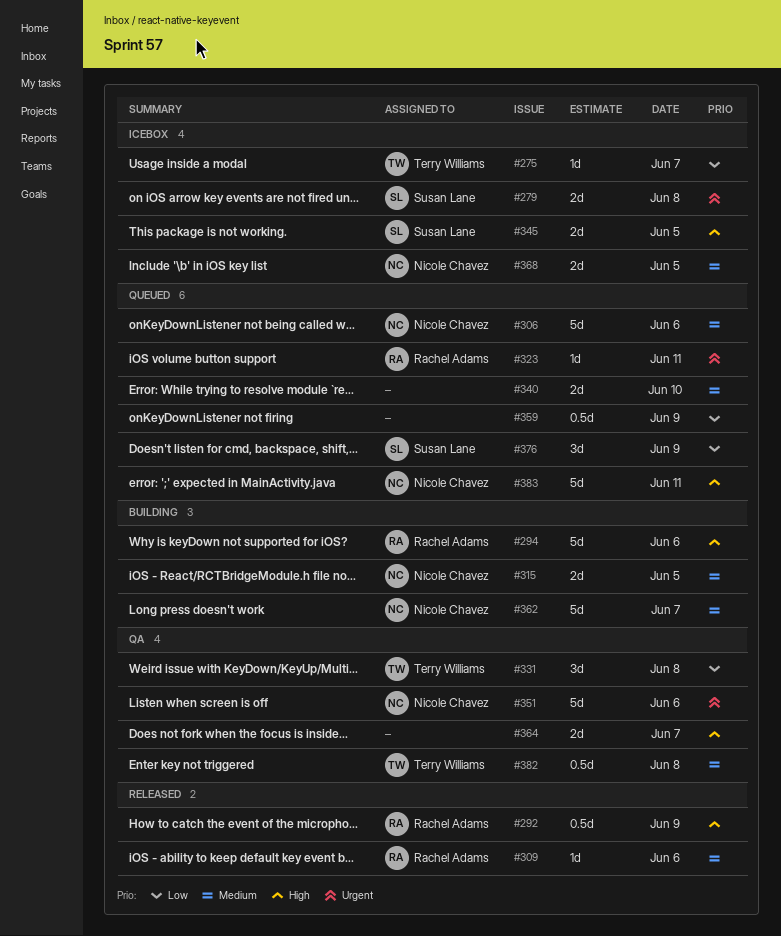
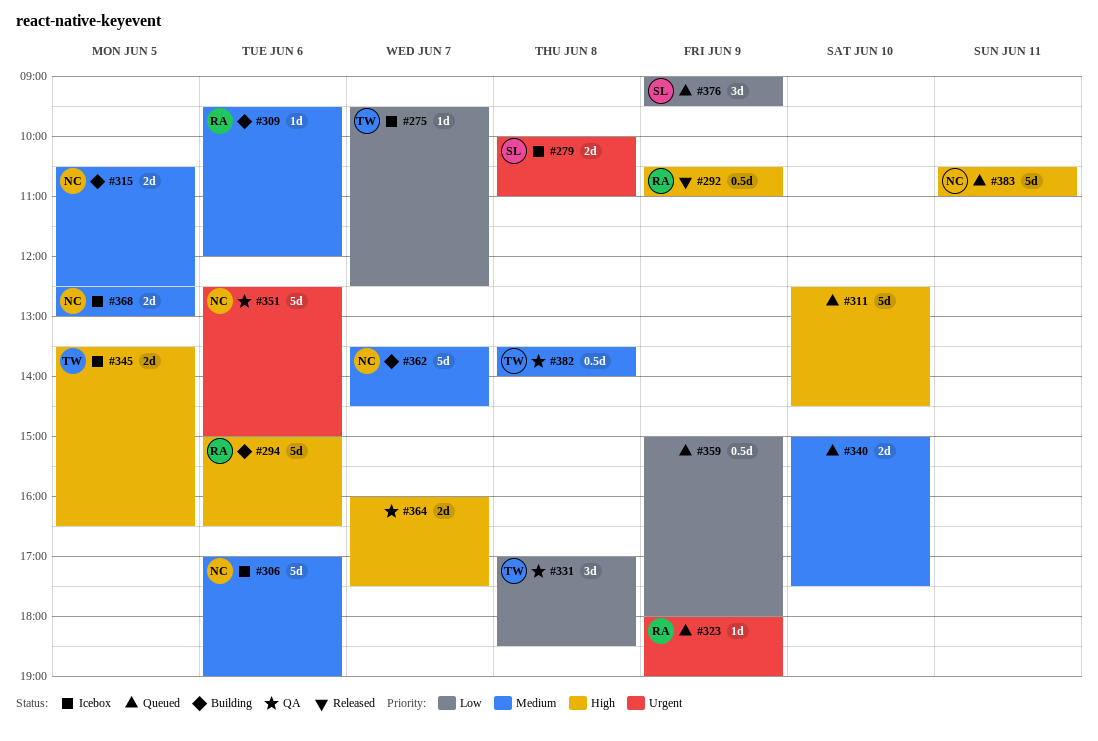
#306, status: Queued -> Icebox
#309, status: Released -> Building
#311: none -> present
#323, day: Jun 11 -> Jun 9
#345, owner: Susan Lane -> Terry Williams

